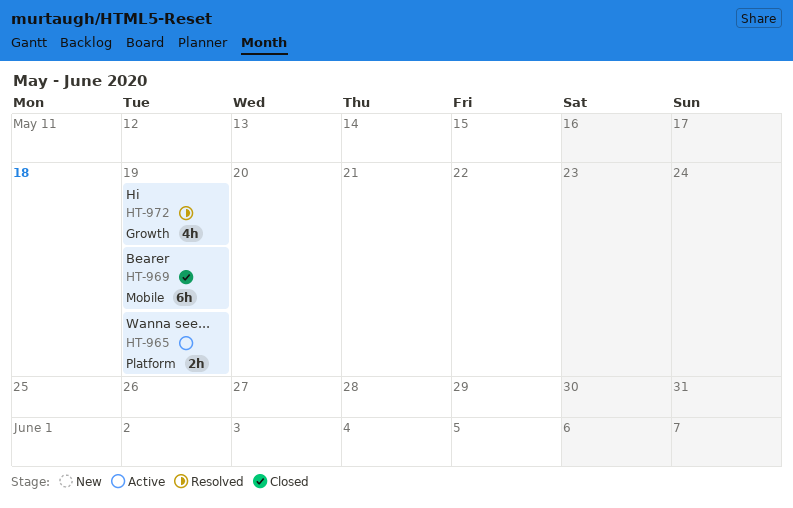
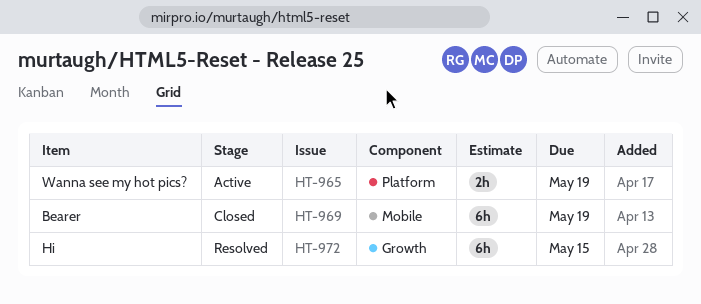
HT-972, estimate: 4h -> 6h
HT-972, due: May 19 -> May 15

